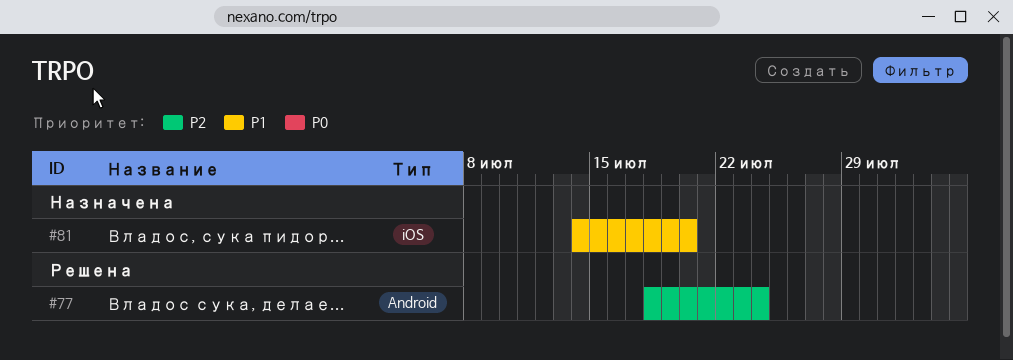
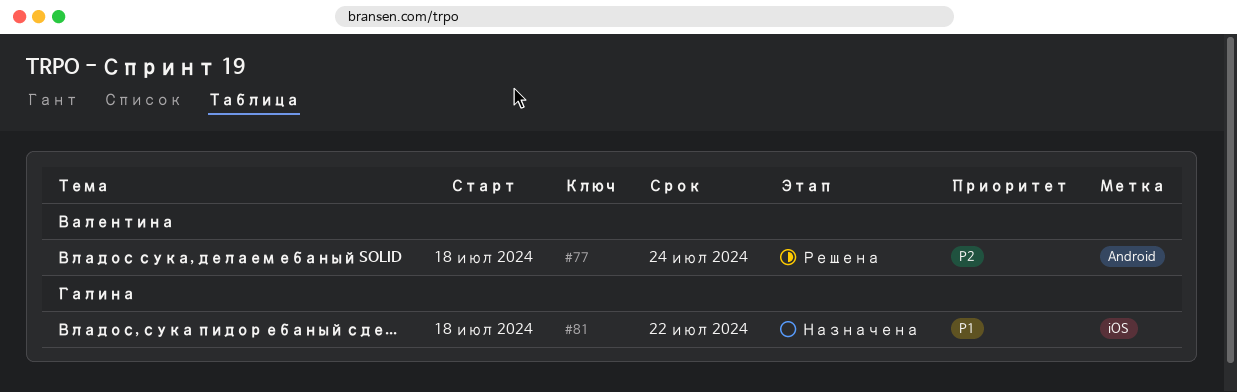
#81, start: Jul 14 -> Jul 18
#81, due: Jul 20 -> Jul 22

